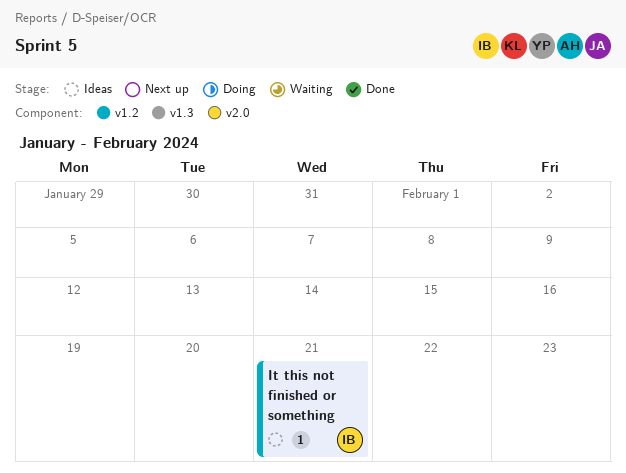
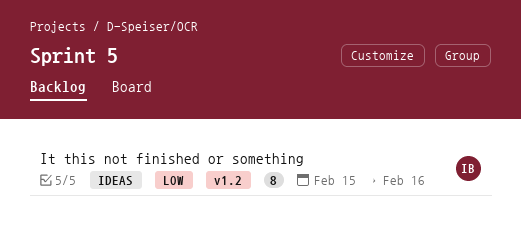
It this not finished or something, estimate: 1 -> 8
It this not finished or something, due: Feb 21 -> Feb 16

